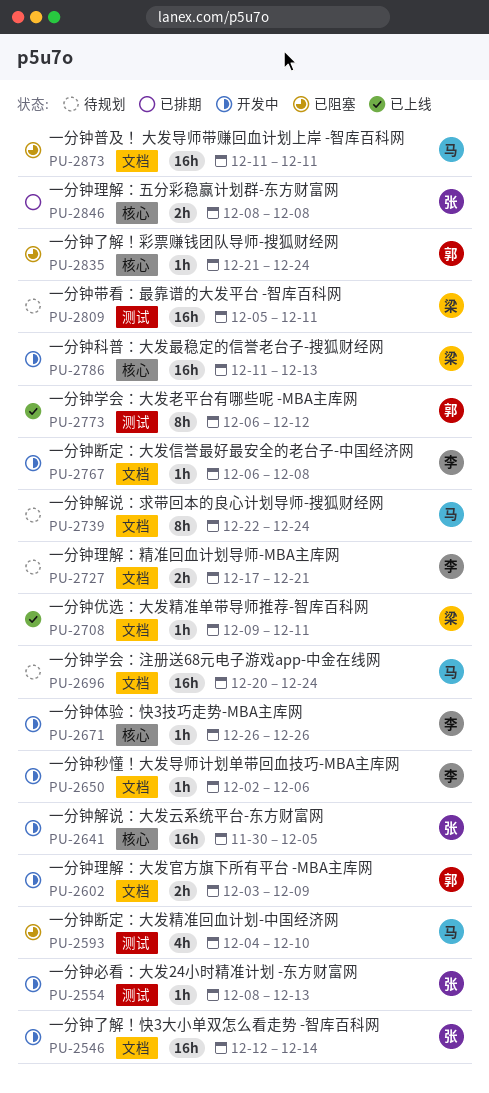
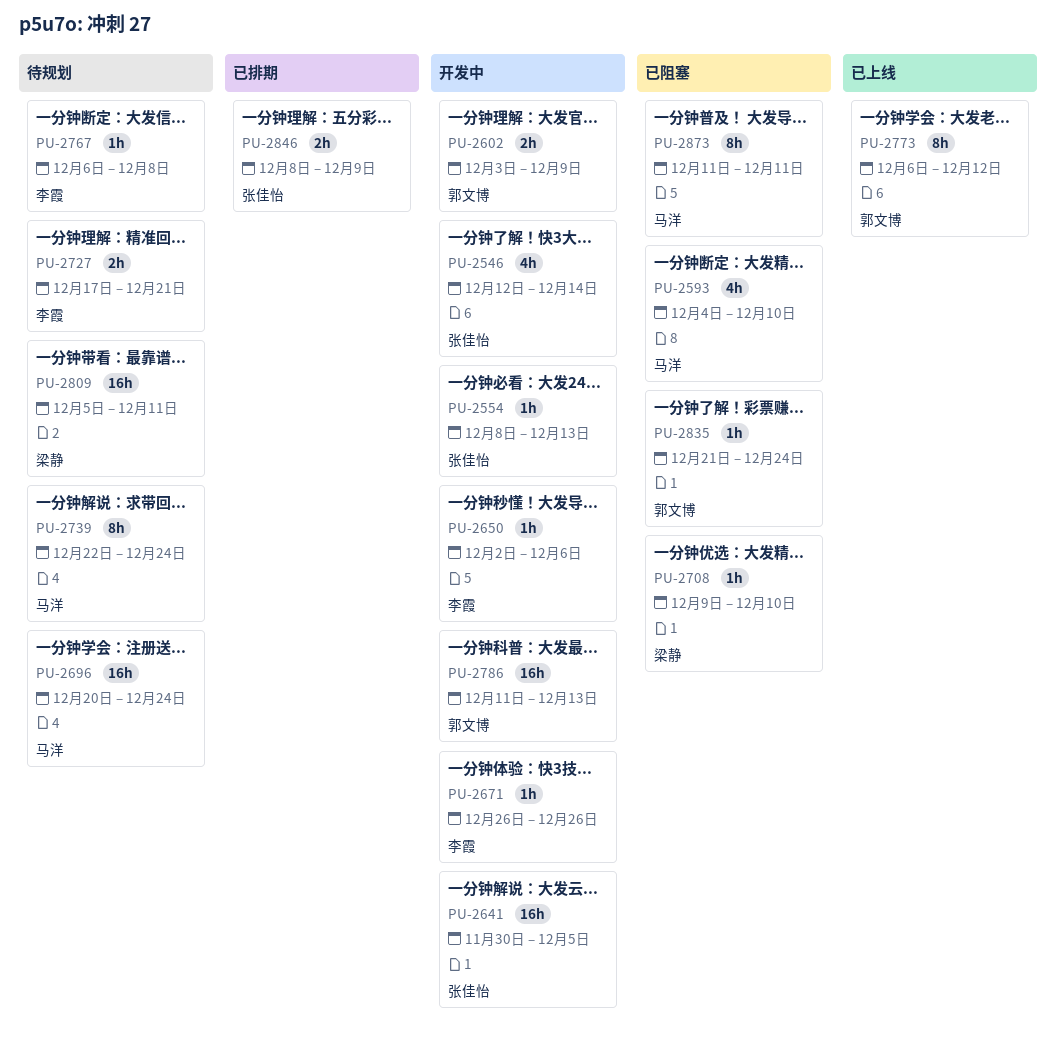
PU-2546, estimate: 16h -> 4h
PU-2708, status: 已上线 -> 已阻塞
PU-2708, due: Dec 11 -> Dec 10
PU-2767, status: 开发中 -> 待规划
PU-2786, owner: 梁静 -> 郭文博
PU-2846, due: Dec 8 -> Dec 9
PU-2873, estimate: 16h -> 8h

